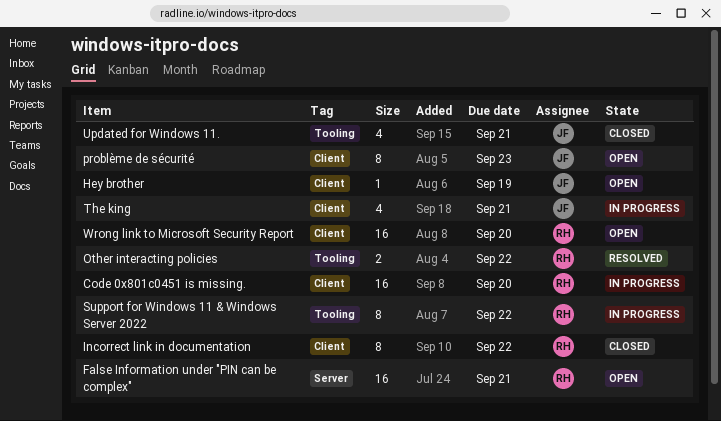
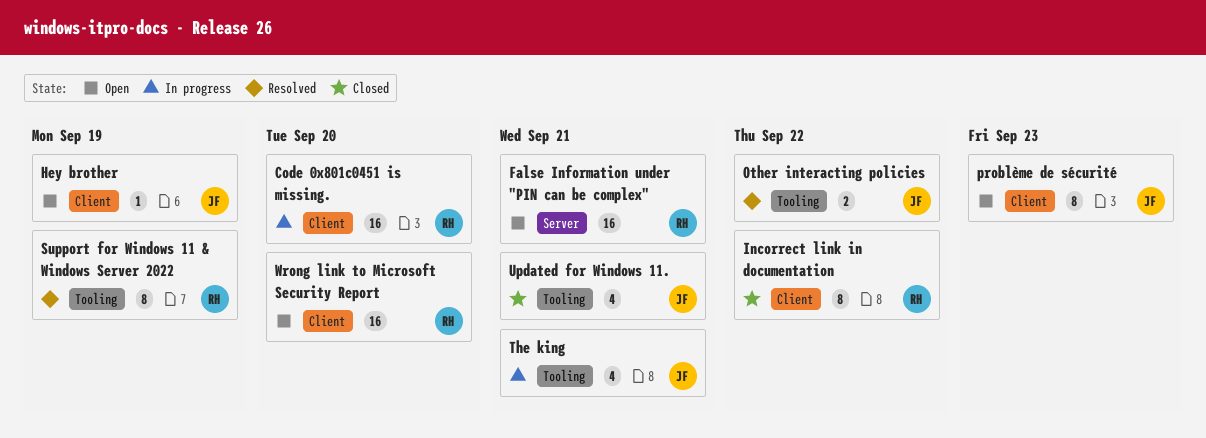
Other interacting policies, owner: RH -> JF
Support for Windows 11 & Windows Server 2022, status: In progress -> Resolved
Support for Windows 11 & Windows Server 2022, due: Sep 22 -> Sep 19
The king, label: Client -> Tooling

